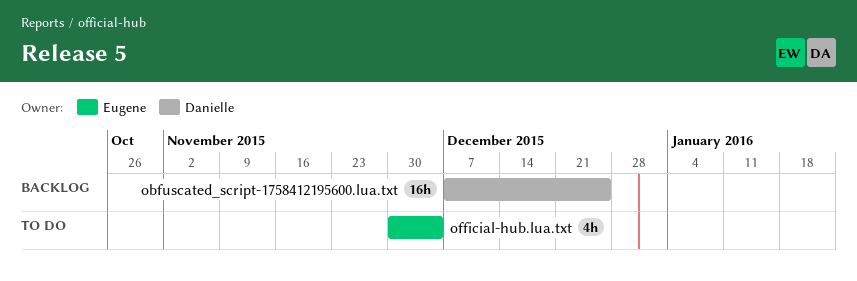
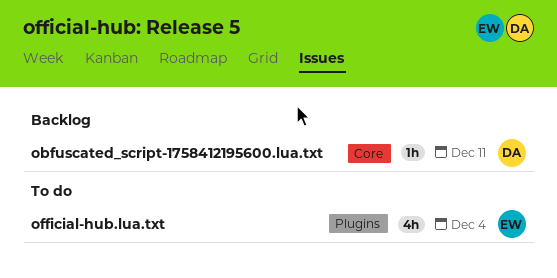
obfuscated_script-1758412195600.lua.txt, estimate: 16h -> 1h
obfuscated_script-1758412195600.lua.txt, due: Dec 25 -> Dec 11

